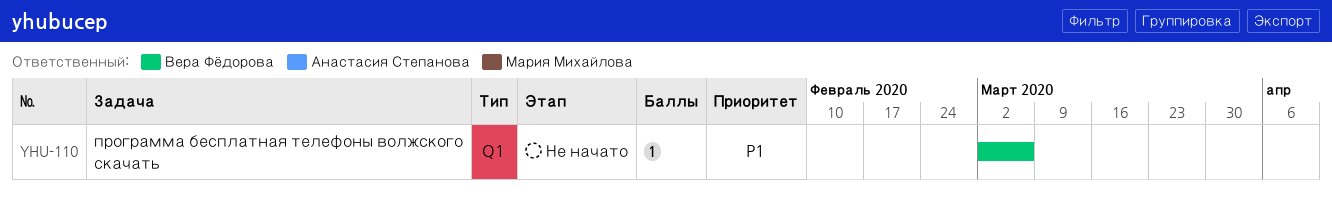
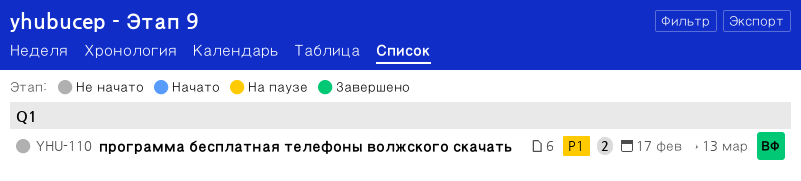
YHU-110, estimate: 1 -> 2
YHU-110, start: Mar 2 -> Feb 17
YHU-110, due: Mar 6 -> Mar 13

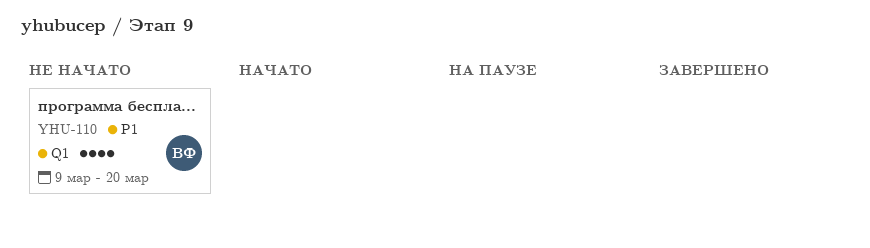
YHU-110, estimate: 2 -> 4
YHU-110, start: Feb 17 -> Mar 9
YHU-110, due: Mar 13 -> Mar 20

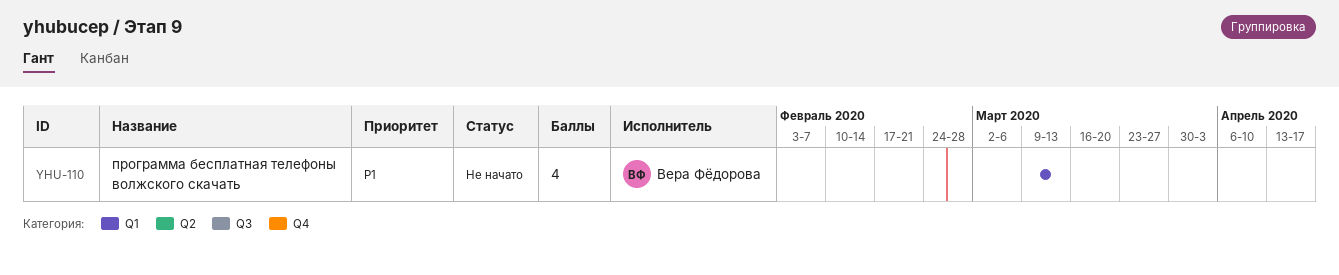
YHU-110, due: Mar 20 -> Mar 13

